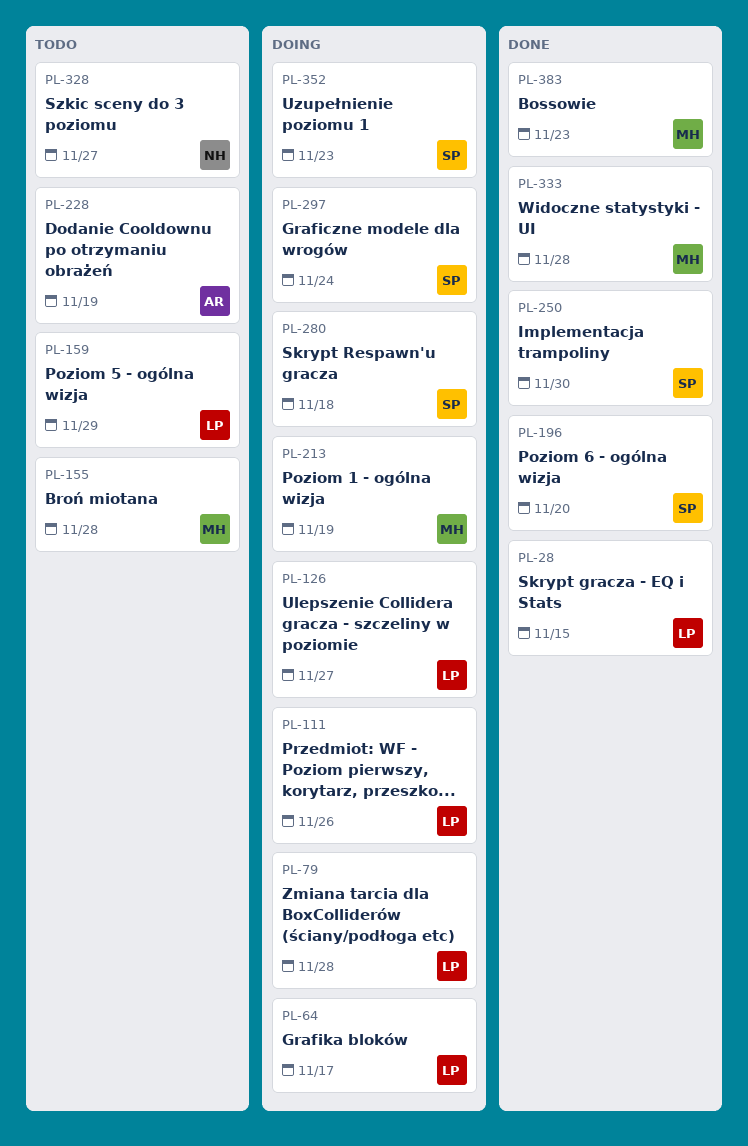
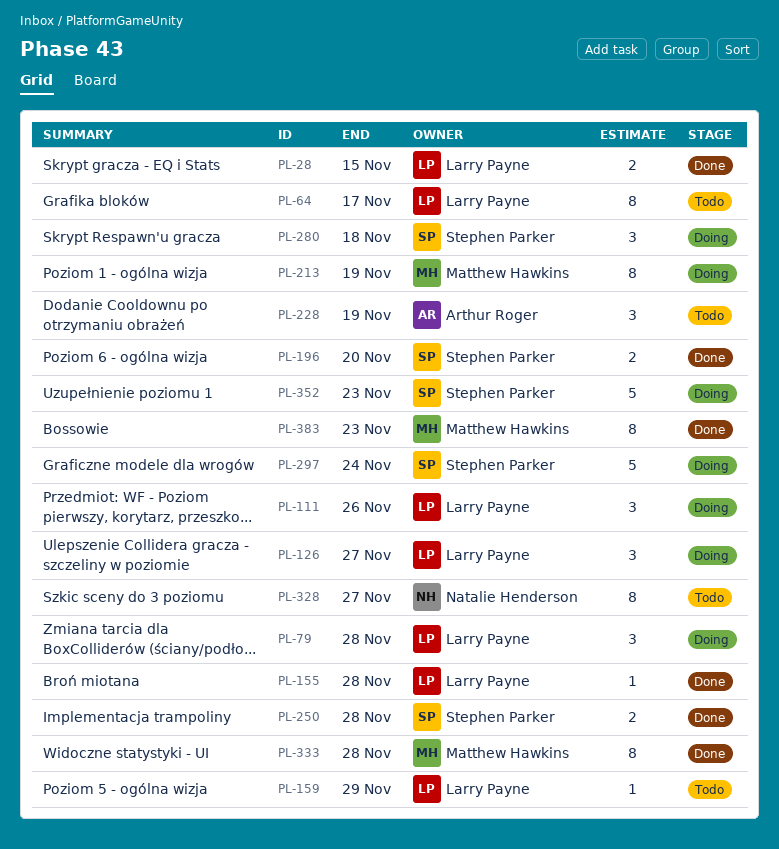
PL-64, status: Doing -> Todo
PL-155, status: Todo -> Done
PL-155, owner: Matthew Hawkins -> Larry Payne
PL-250, due: Nov 30 -> Nov 28

